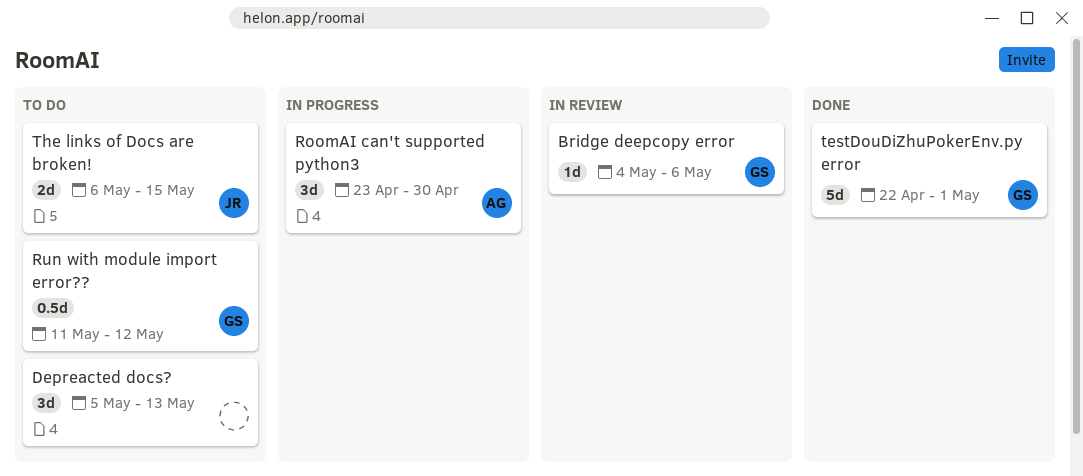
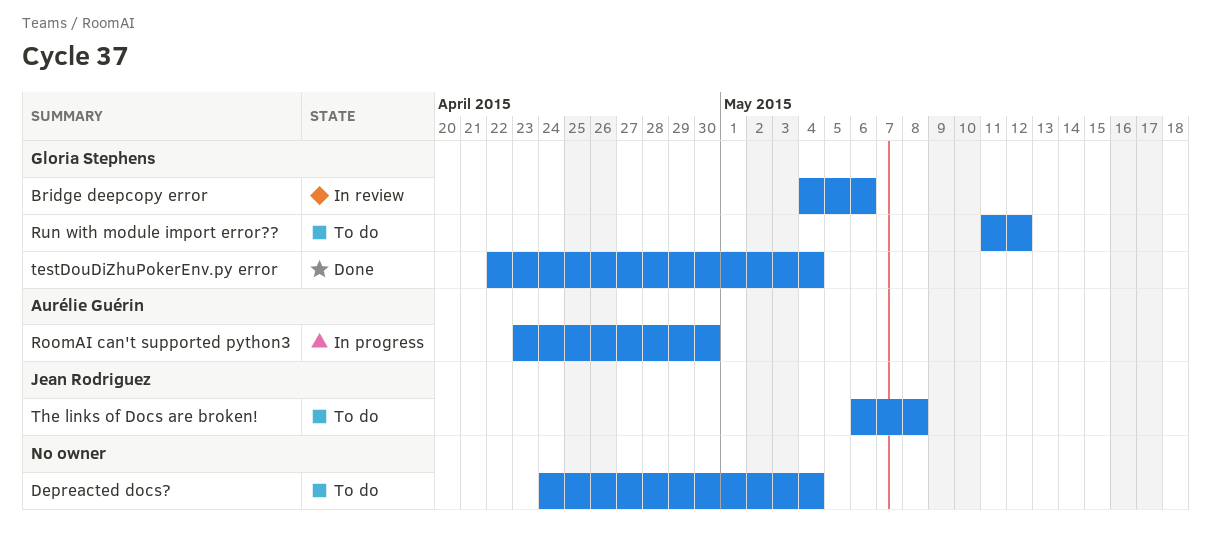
Depreacted docs?, start: May 5 -> Apr 24
Depreacted docs?, due: May 13 -> May 4
testDouDiZhuPokerEnv.py error, due: May 1 -> May 4
The links of Docs are broken!, due: May 15 -> May 8

